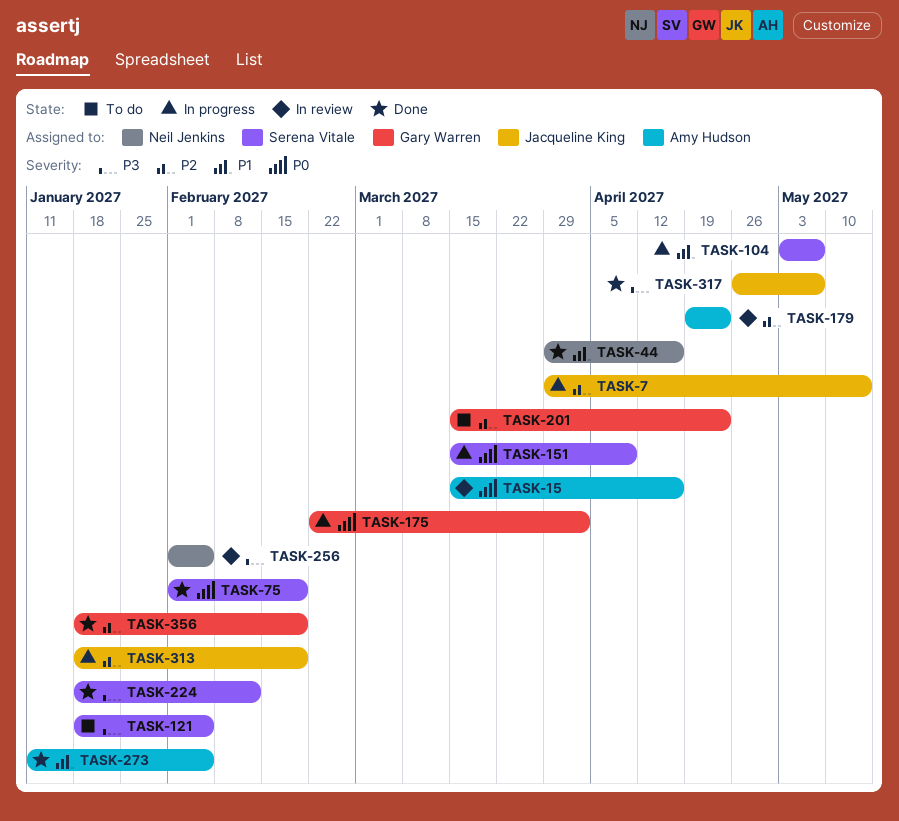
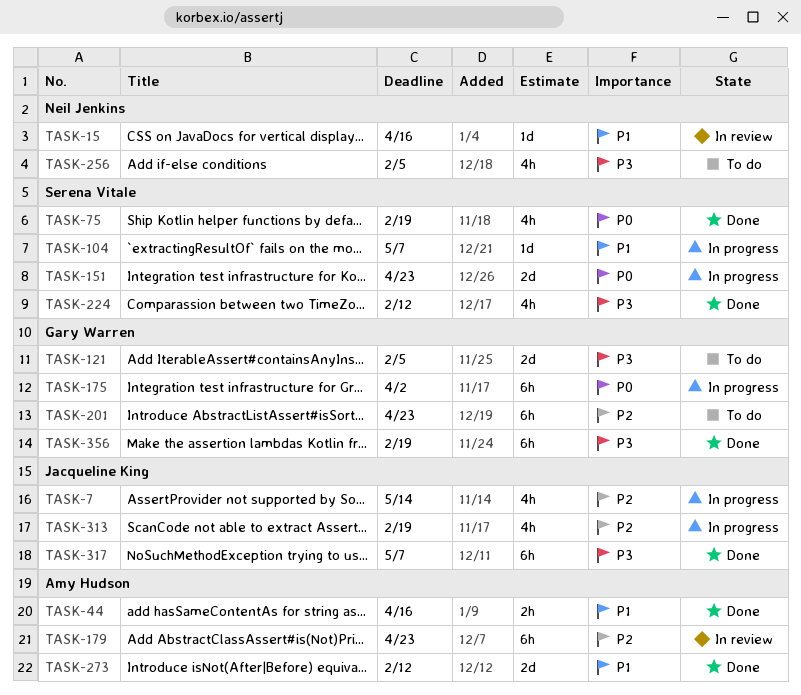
TASK-15, owner: Amy Hudson -> Neil Jenkins
TASK-15, priority: P0 -> P1
TASK-44, owner: Neil Jenkins -> Amy Hudson
TASK-121, owner: Serena Vitale -> Gary Warren
TASK-151, due: Apr 9 -> Apr 23
TASK-256, status: In review -> To do
TASK-273, due: Feb 5 -> Feb 12
TASK-356, priority: P2 -> P3

